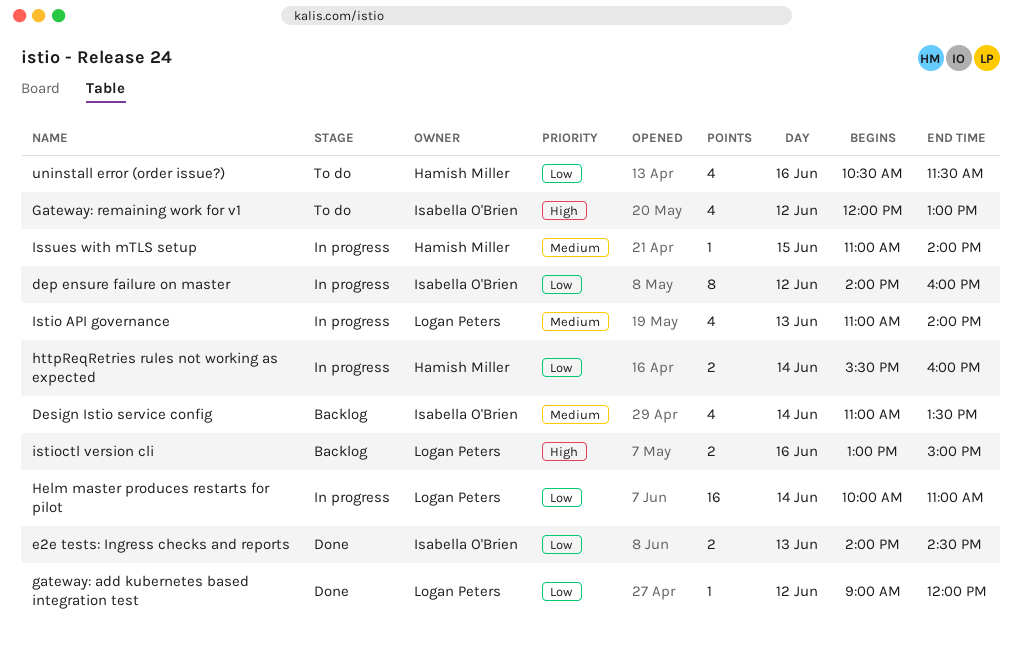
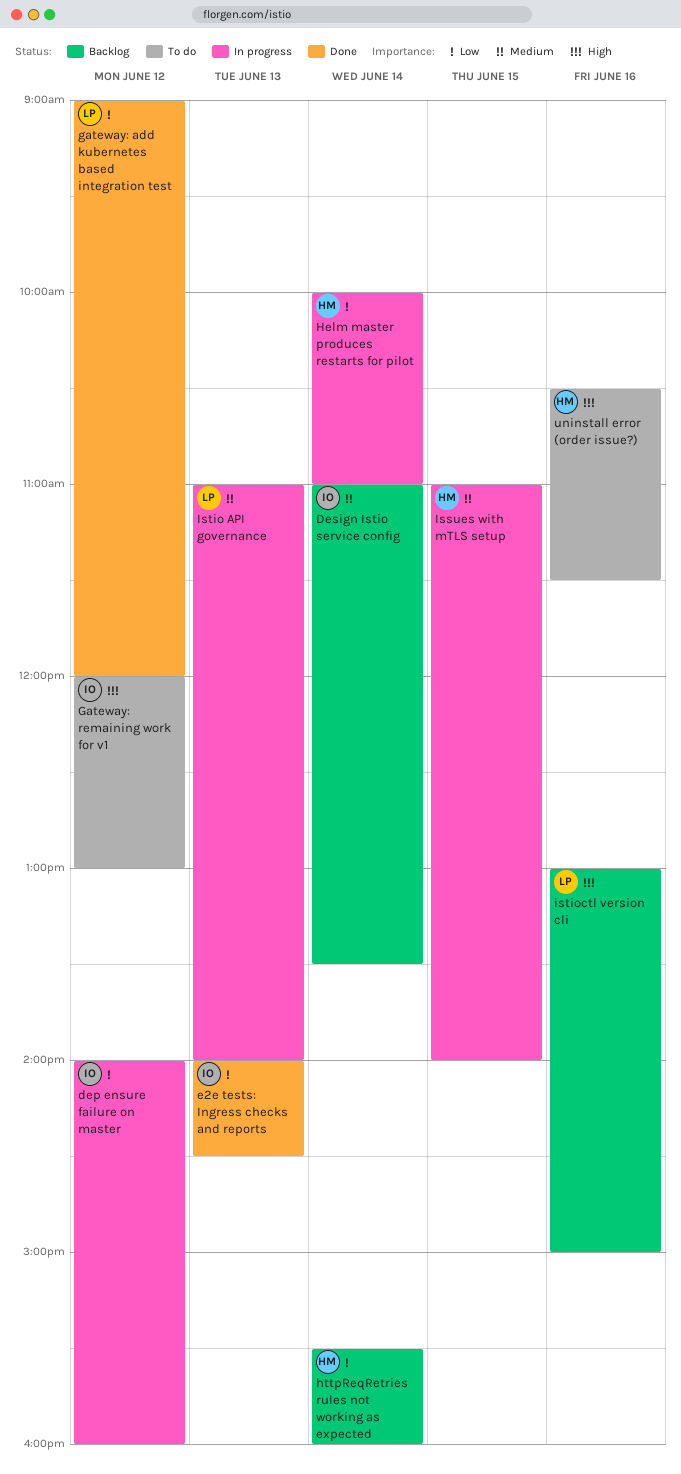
Helm master produces restarts for pilot, owner: Logan Peters -> Hamish Miller
httpReqRetries rules not working as expected, status: In progress -> Backlog
uninstall error (order issue?), priority: Low -> High

